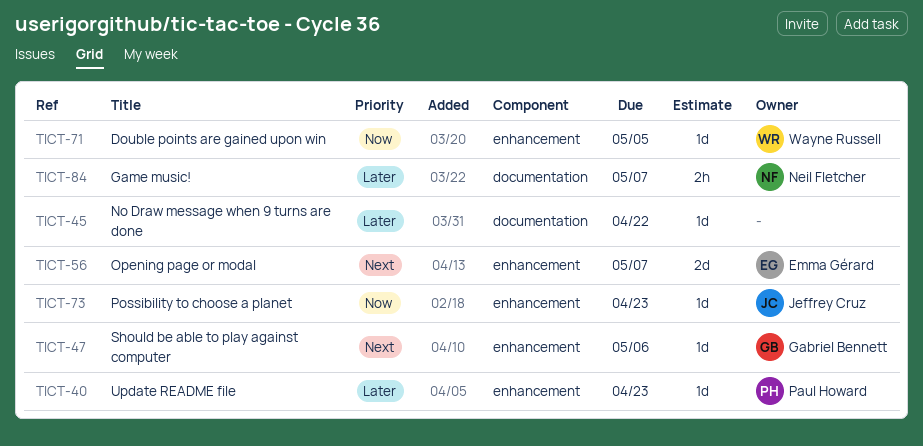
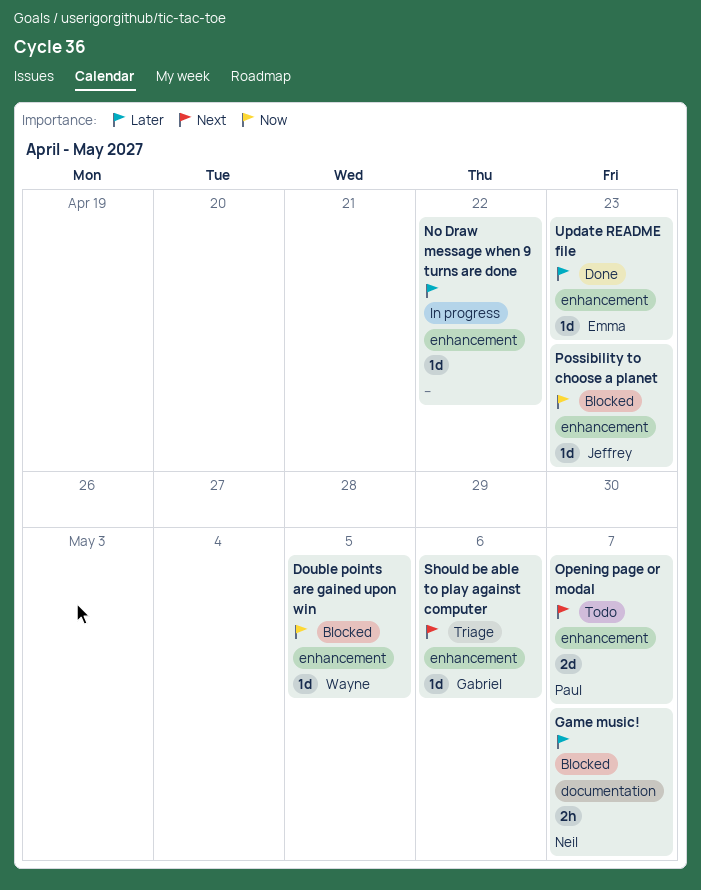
No Draw message when 9 turns are done, label: documentation -> enhancement
Opening page or modal, owner: Emma Gérard -> Paul Howard
Update README file, owner: Paul Howard -> Emma Gérard

